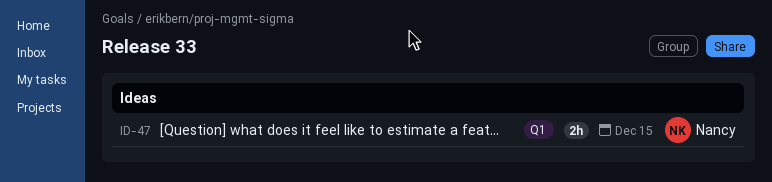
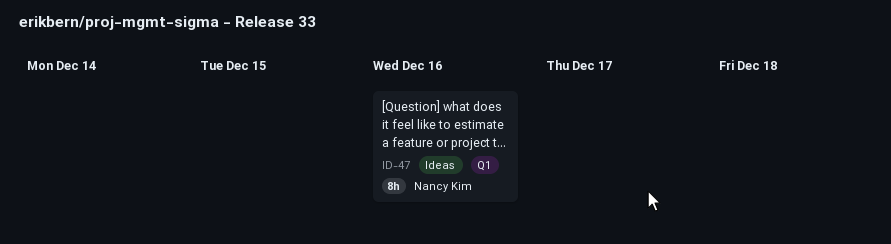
ID-47, estimate: 2h -> 8h
ID-47, due: Dec 15 -> Dec 16

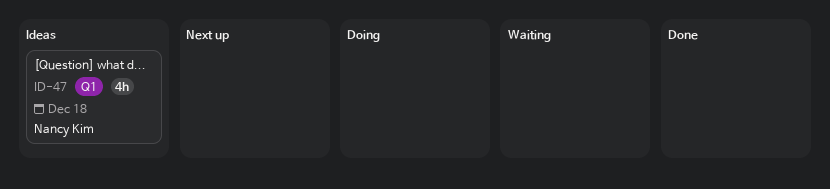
ID-47, estimate: 8h -> 4h
ID-47, due: Dec 16 -> Dec 18

